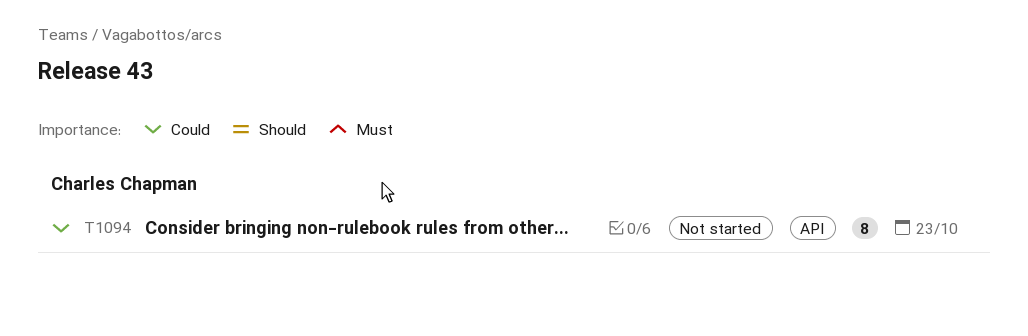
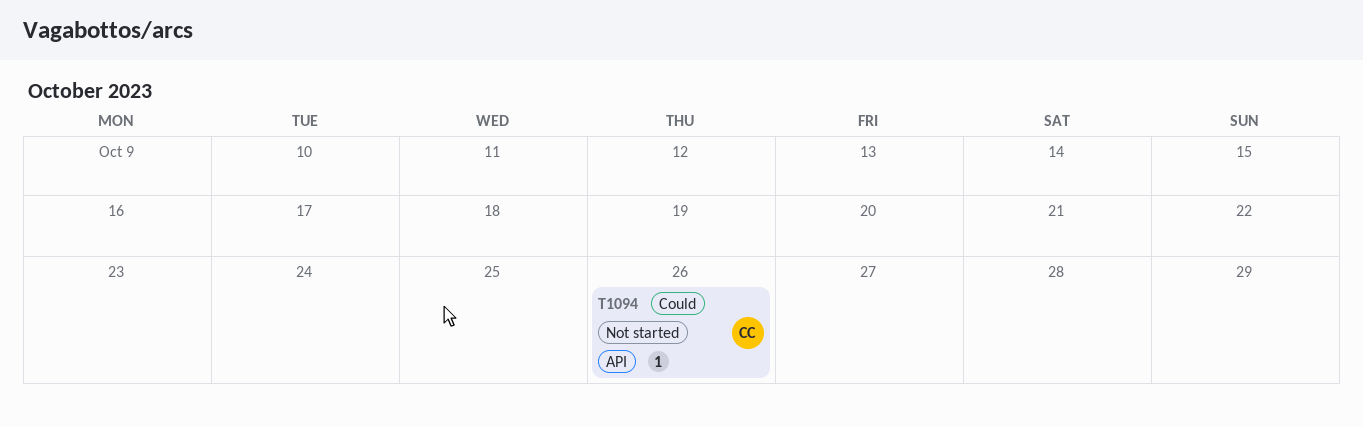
T1094, estimate: 8 -> 1
T1094, due: Oct 23 -> Oct 26

